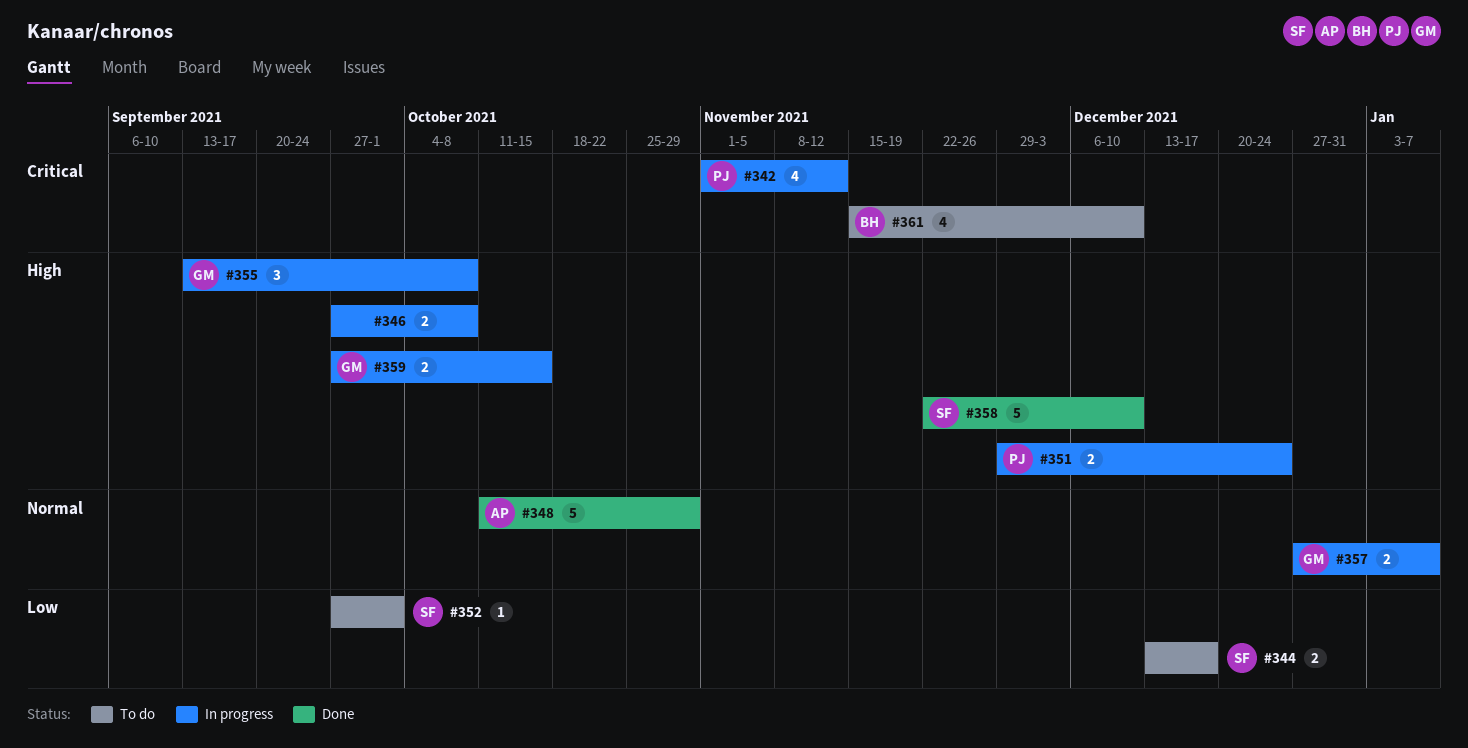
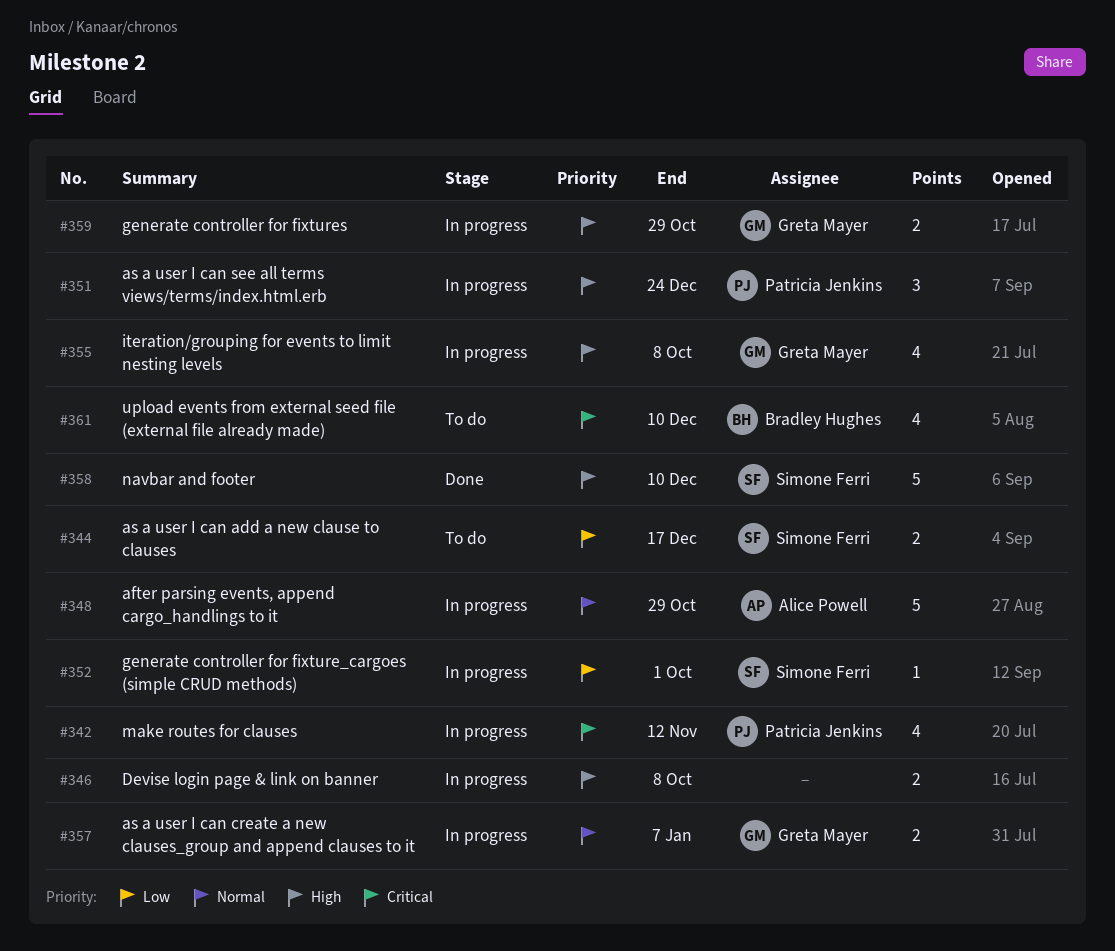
#348, status: Done -> In progress
#351, estimate: 2 -> 3
#352, status: To do -> In progress
#355, estimate: 3 -> 4
#359, due: Oct 15 -> Oct 29

